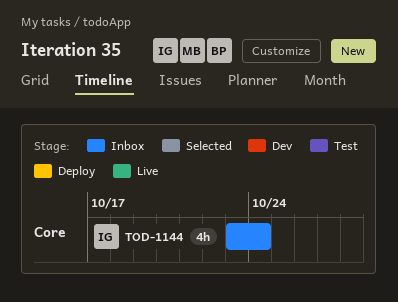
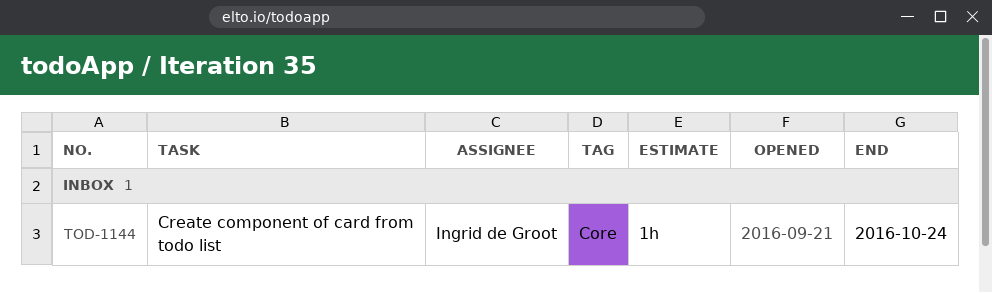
TOD-1144, estimate: 4h -> 1h

